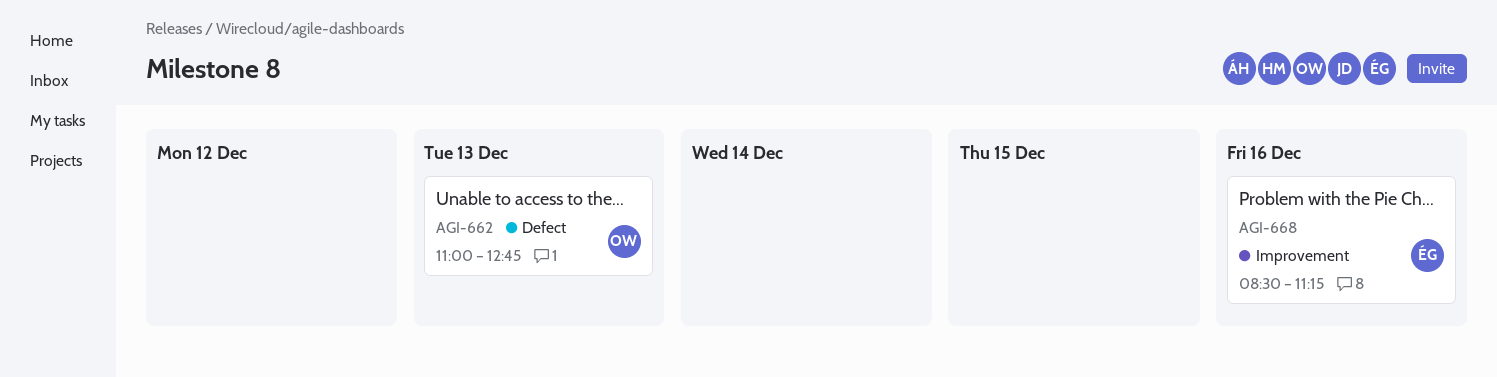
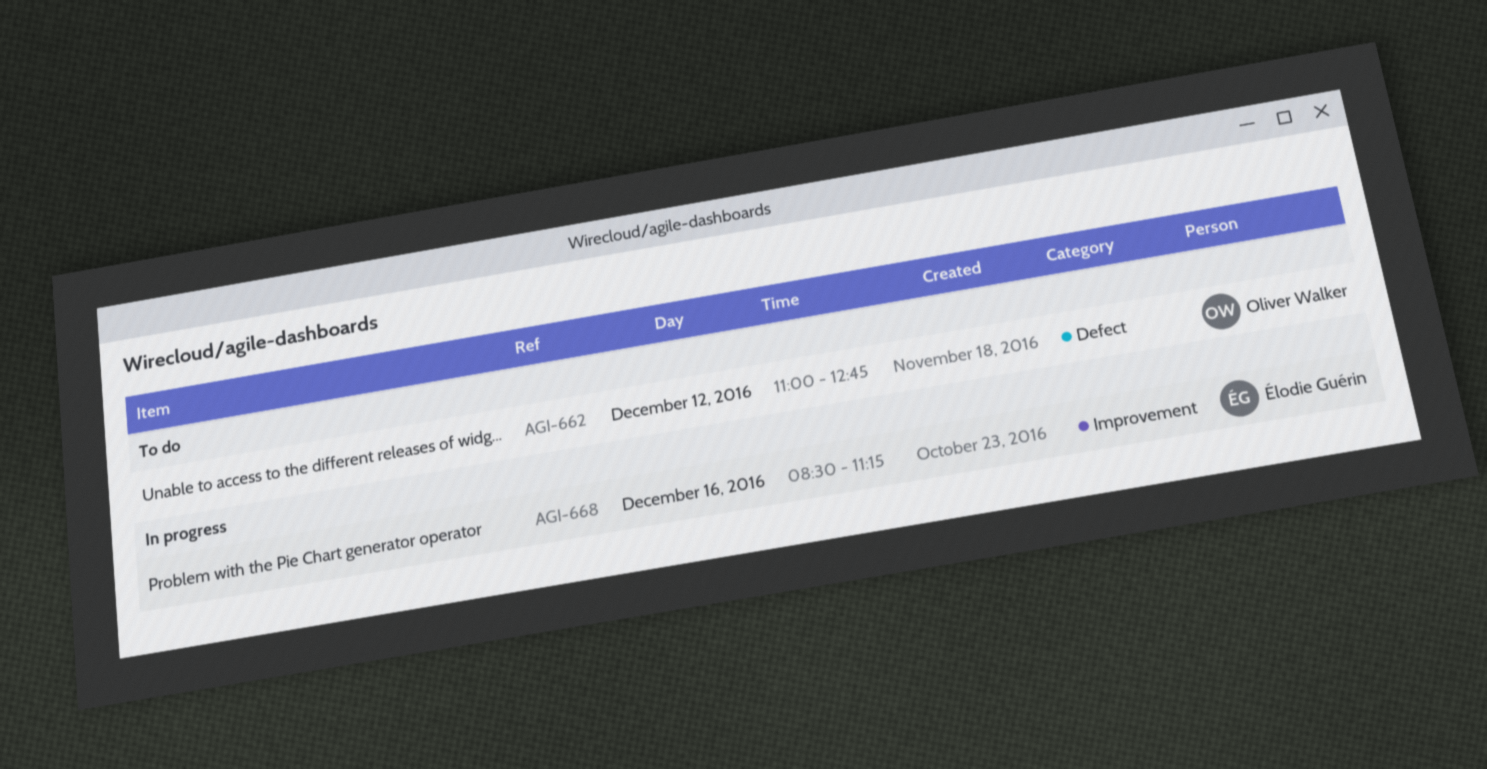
AGI-662, day: Dec 13 -> Dec 12

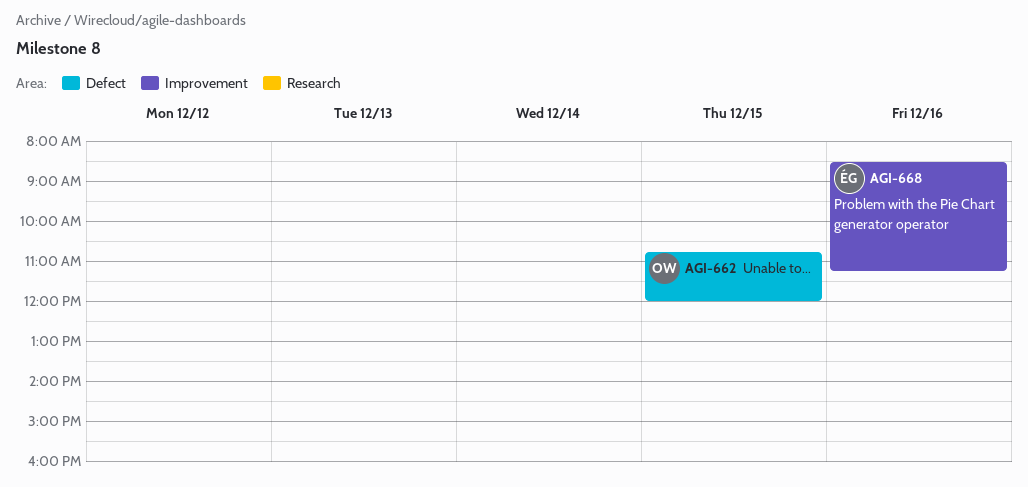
AGI-662, day: Dec 12 -> Dec 15
AGI-662, begins: 11:00 -> 10:45
AGI-662, ends: 12:45 -> 12:00

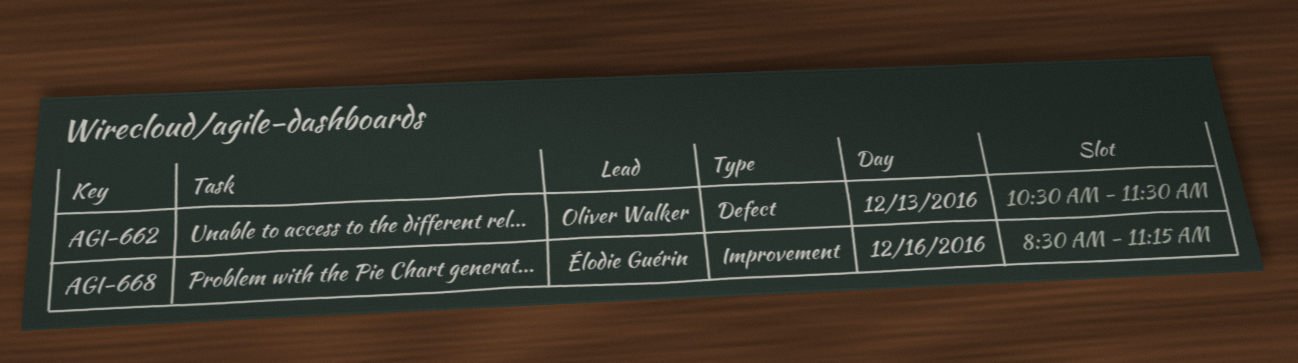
AGI-662, day: Dec 15 -> Dec 13
AGI-662, begins: 10:45 -> 10:30
AGI-662, ends: 12:00 -> 11:30

